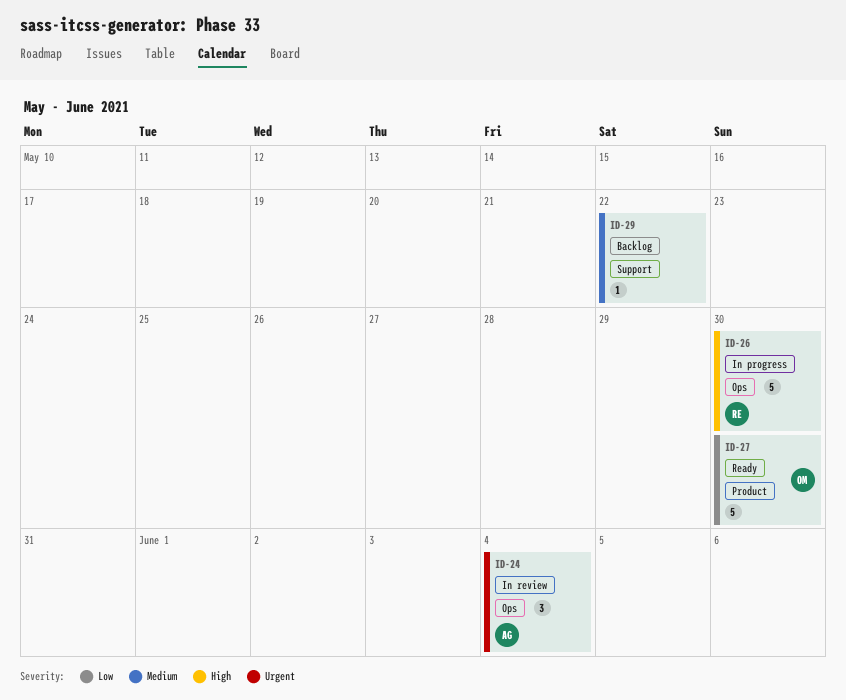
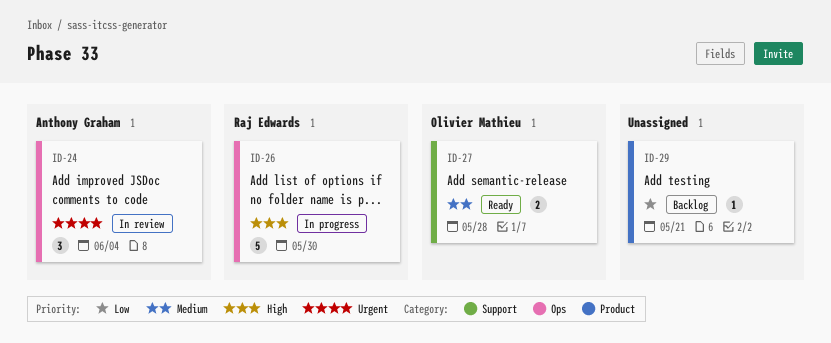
ID-27, priority: Low -> Medium
ID-27, label: Product -> Support
ID-27, estimate: 5 -> 2
ID-27, due: May 30 -> May 28
ID-29, priority: Medium -> Low
ID-29, label: Support -> Product
ID-29, due: May 22 -> May 21

